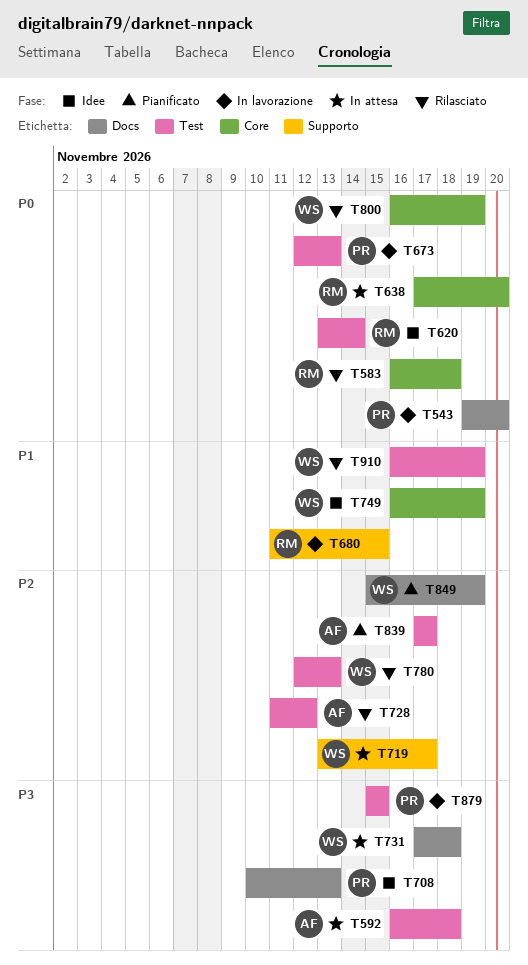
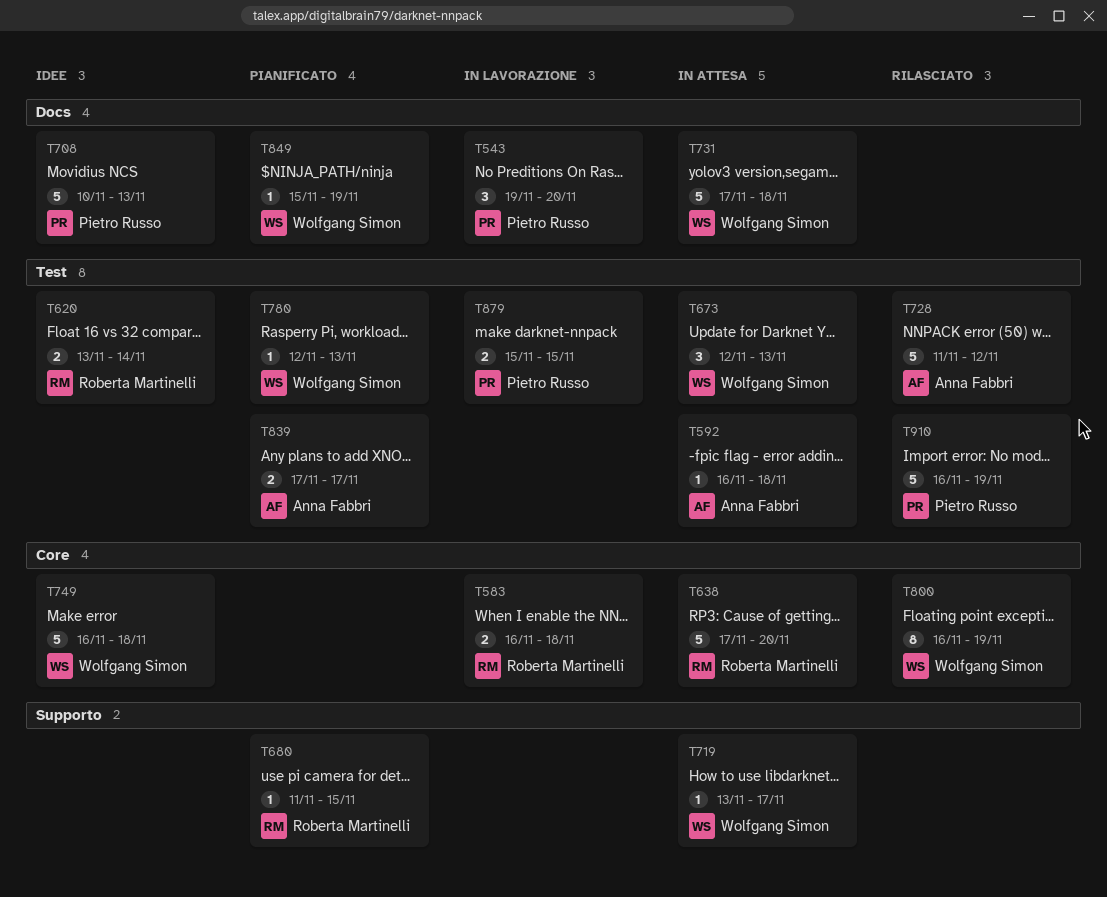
T583, status: Rilasciato -> In lavorazione
T673, status: In lavorazione -> In attesa
T673, owner: Pietro Russo -> Wolfgang Simon
T680, status: In lavorazione -> Pianificato
T749, due: Nov 19 -> Nov 18
T780, status: Rilasciato -> Pianificato
T910, owner: Wolfgang Simon -> Pietro Russo

